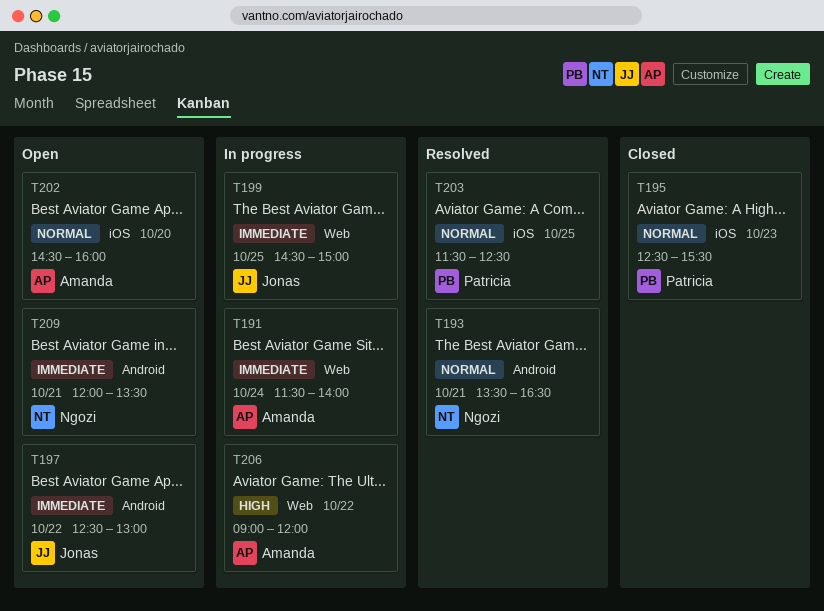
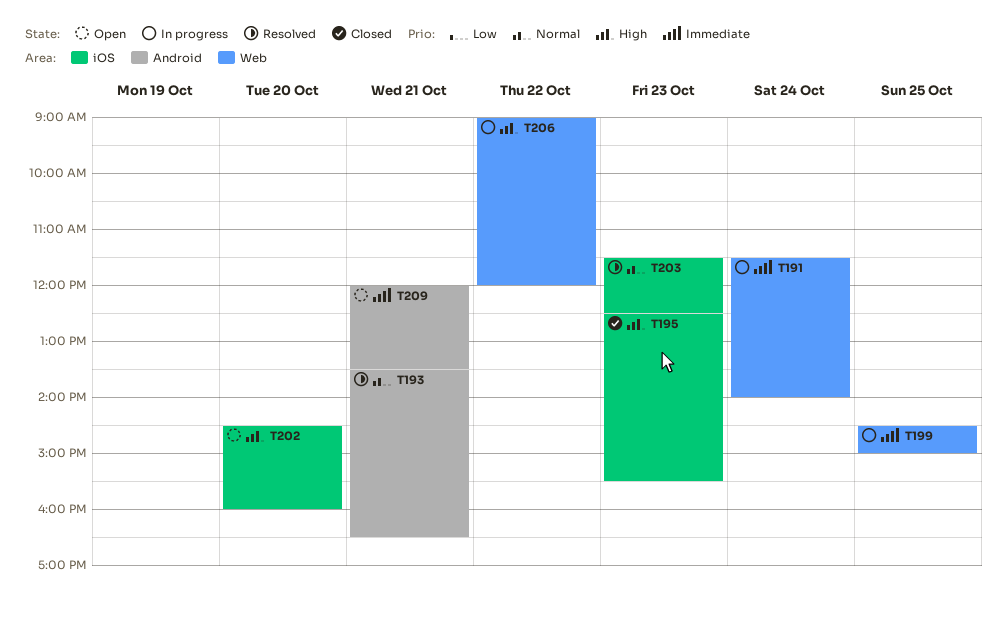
T195, priority: Normal -> High
T197: present -> none
T202, priority: Normal -> High
T203, day: Oct 25 -> Oct 23

